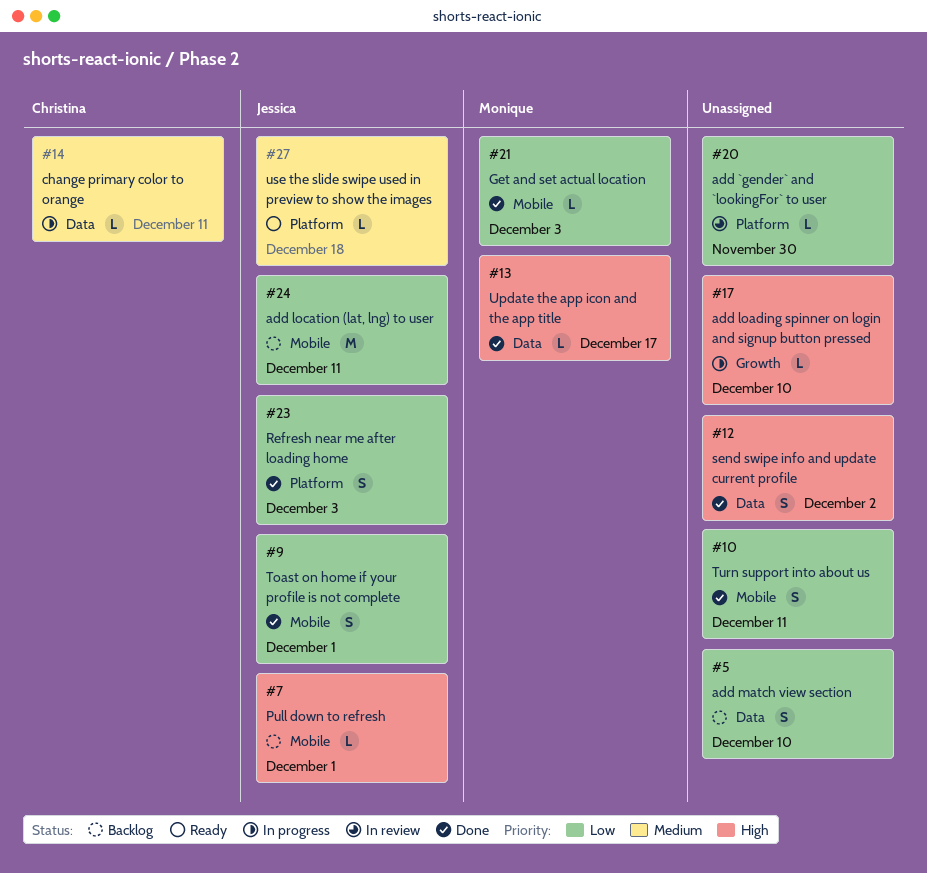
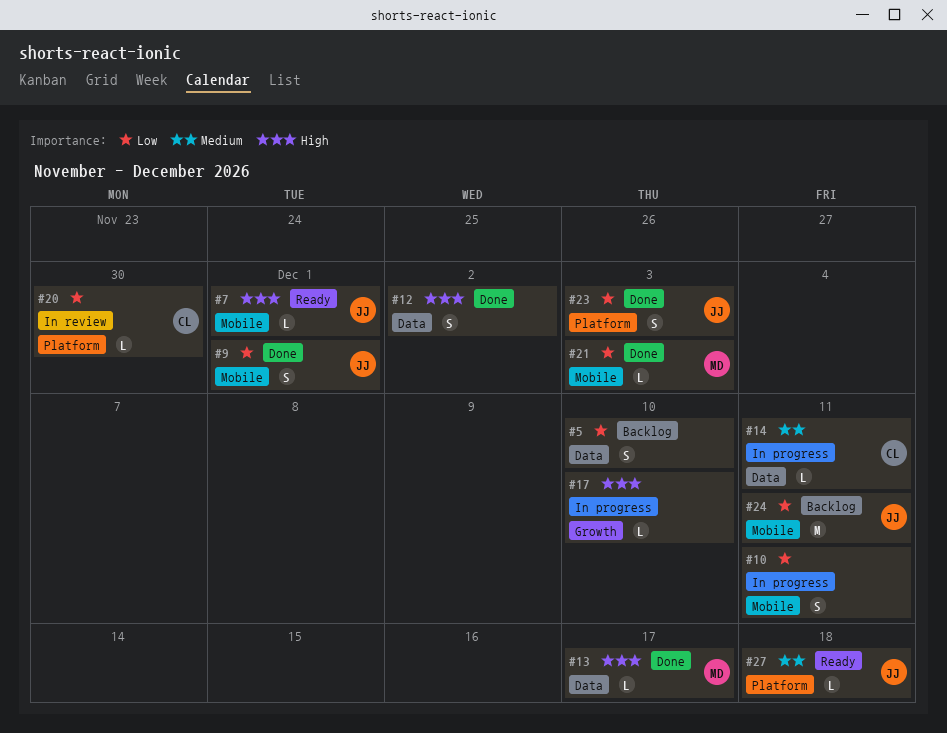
#7, status: Backlog -> Ready
#10, status: Done -> In progress
#20, owner: none -> Christina

